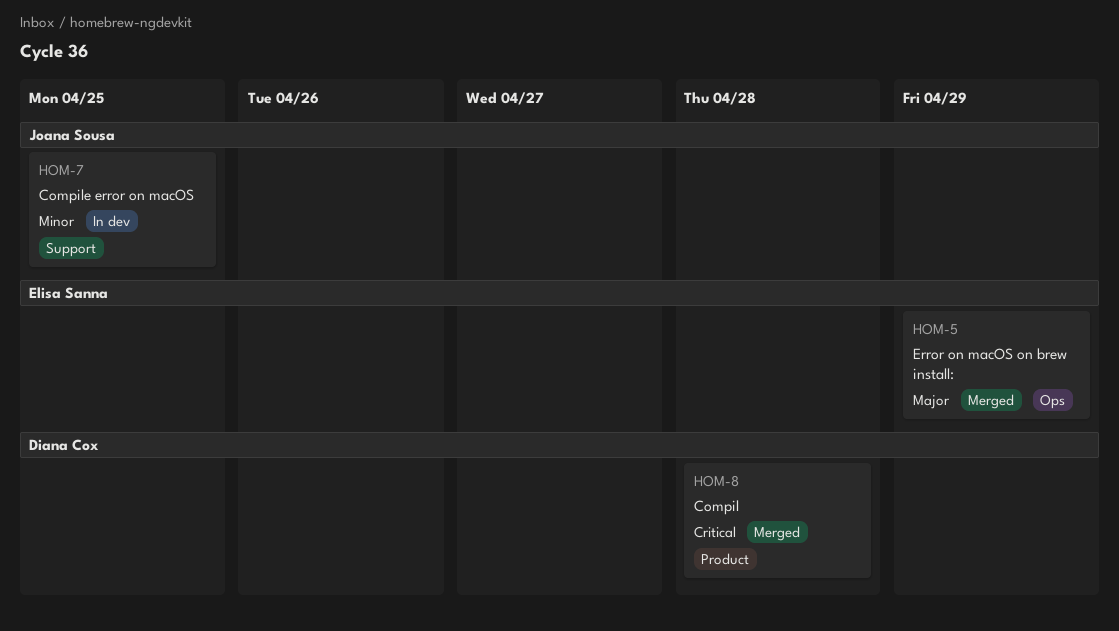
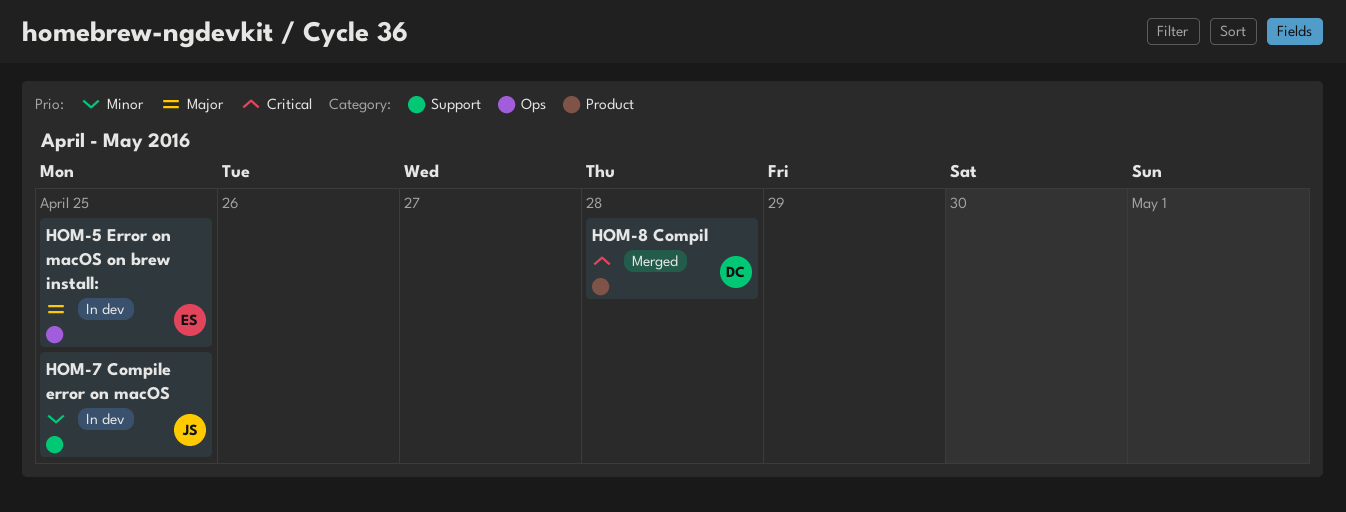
HOM-5, status: Merged -> In dev
HOM-5, due: Apr 29 -> Apr 25

